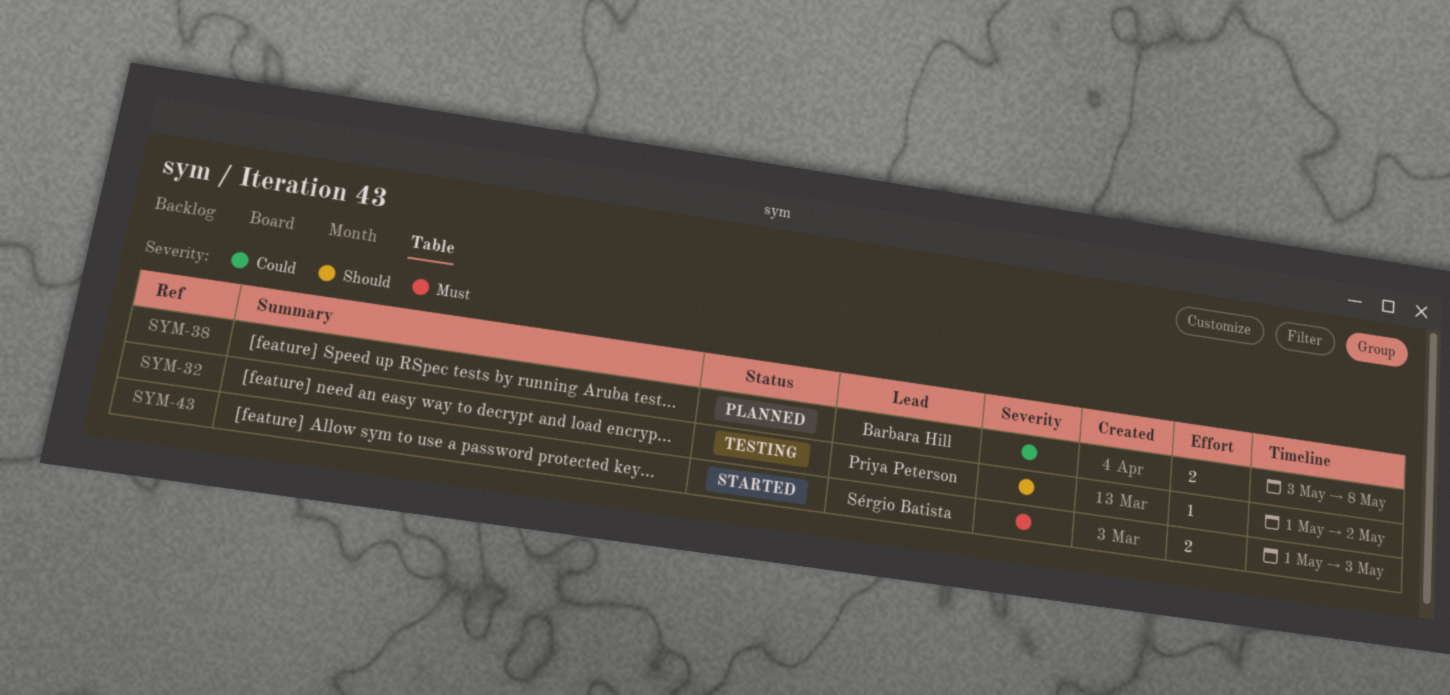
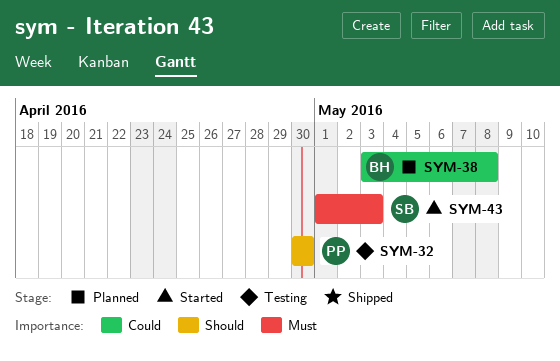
SYM-32, start: May 1 -> Apr 30
SYM-32, due: May 2 -> Apr 30

